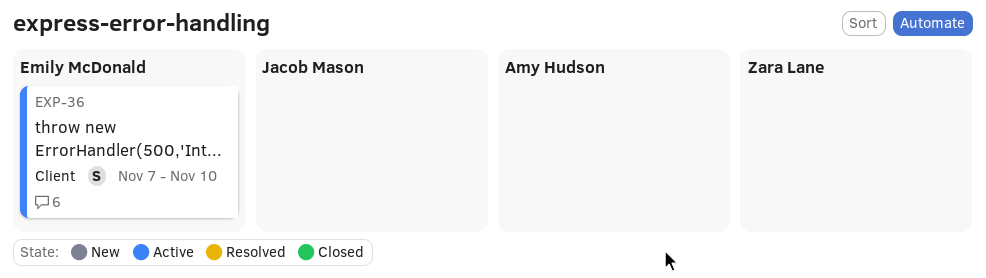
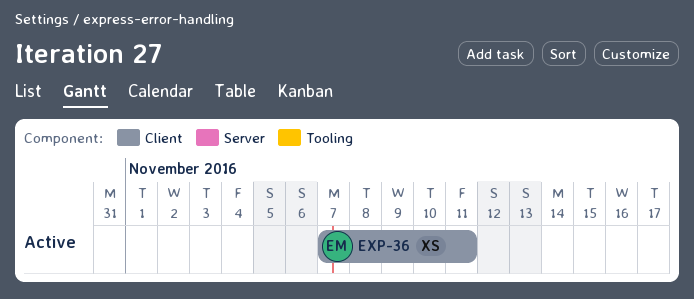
EXP-36, estimate: S -> XS
EXP-36, due: Nov 10 -> Nov 11

